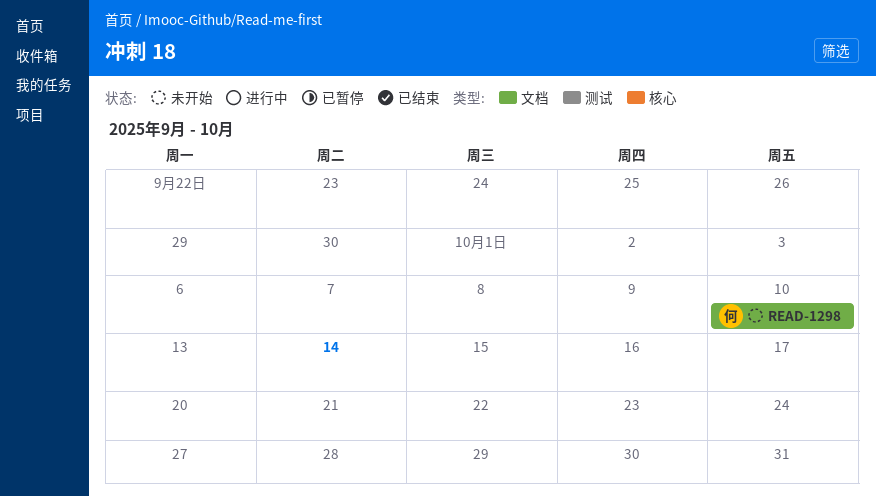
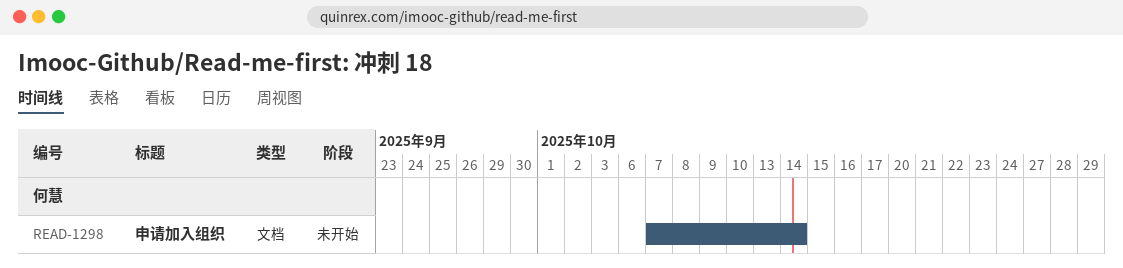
READ-1298, start: Oct 10 -> Oct 7
READ-1298, due: Oct 10 -> Oct 14

